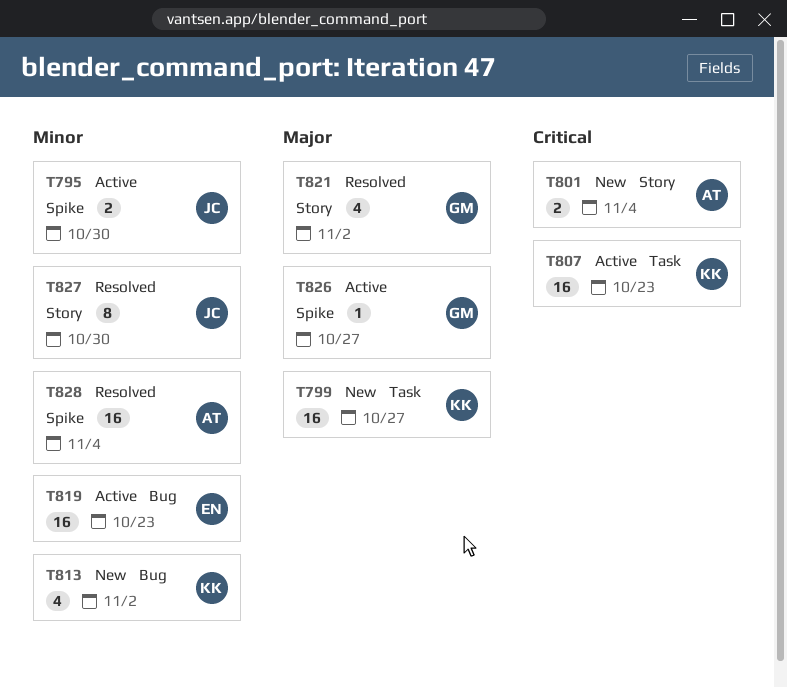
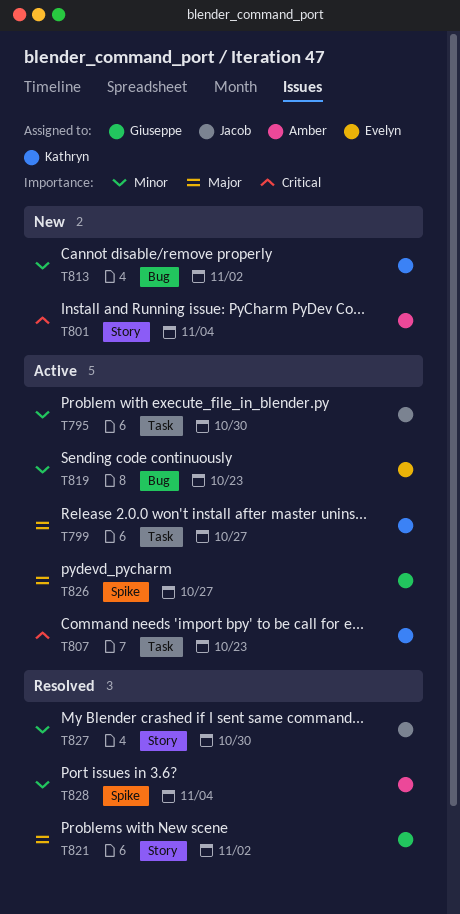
T795, label: Spike -> Task
T799, status: New -> Active

